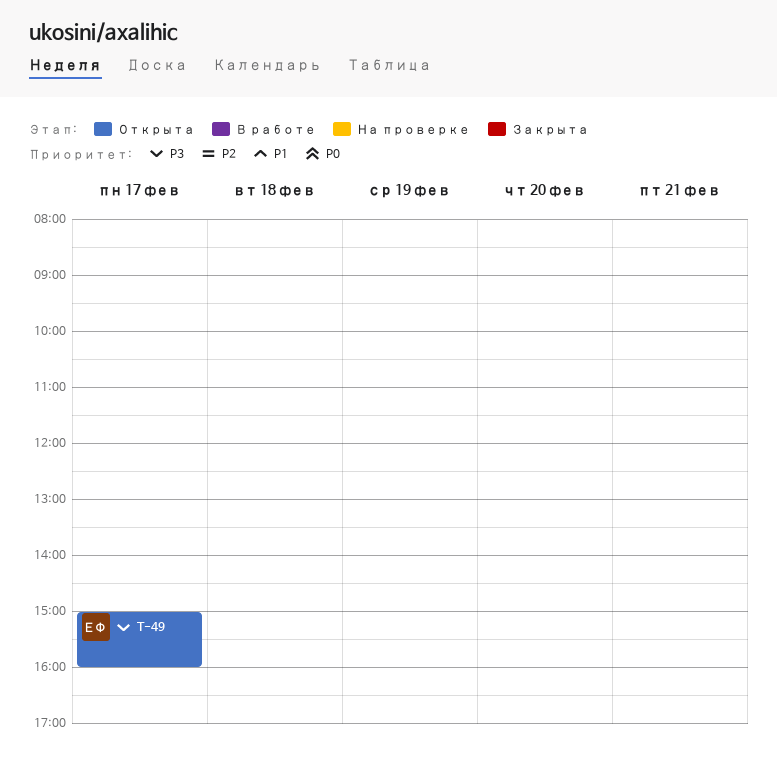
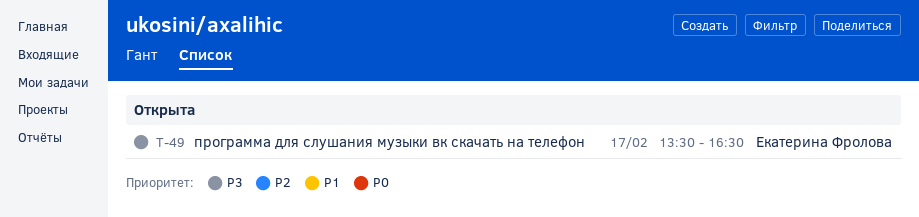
T-49, begins: 15:00 -> 13:30
T-49, ends: 16:00 -> 16:30

